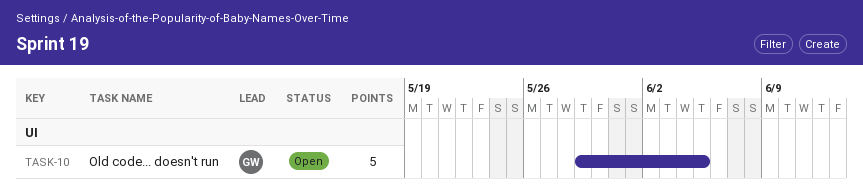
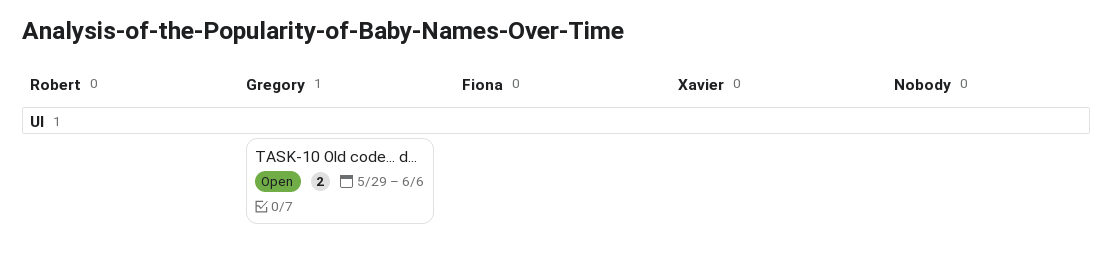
TASK-10, estimate: 5 -> 2
TASK-10, due: Jun 5 -> Jun 6

